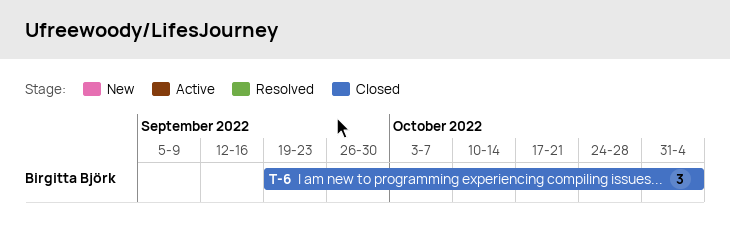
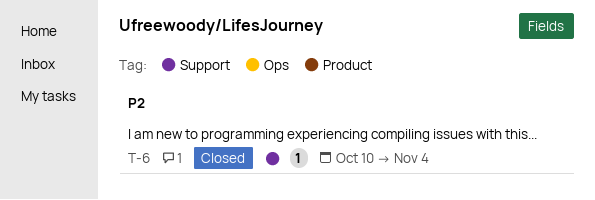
T-6, estimate: 3 -> 1
T-6, start: Sep 19 -> Oct 10

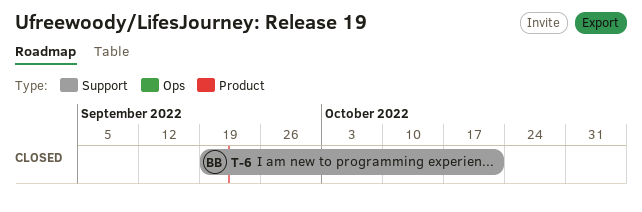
T-6, start: Oct 10 -> Sep 19
T-6, due: Nov 4 -> Oct 21

